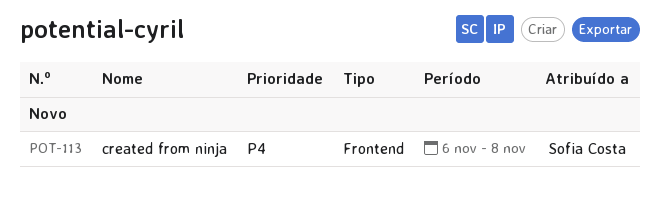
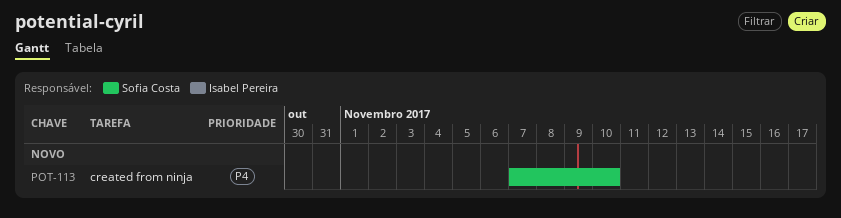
POT-113, start: Nov 6 -> Nov 7
POT-113, due: Nov 8 -> Nov 10

